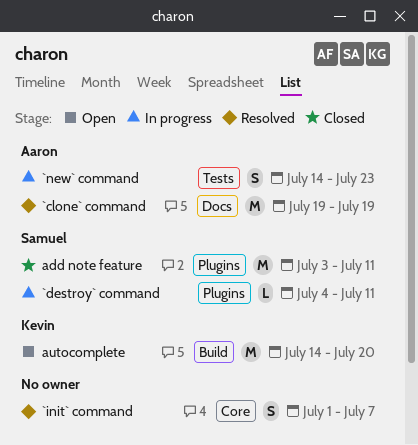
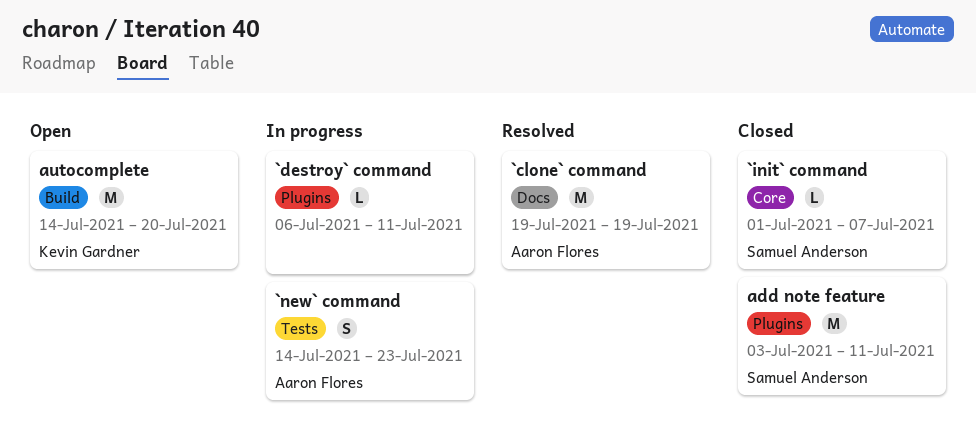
`destroy` command, owner: Samuel Anderson -> none
`destroy` command, start: Jul 4 -> Jul 6
`init` command, status: Resolved -> Closed
`init` command, owner: none -> Samuel Anderson
`init` command, estimate: S -> L

